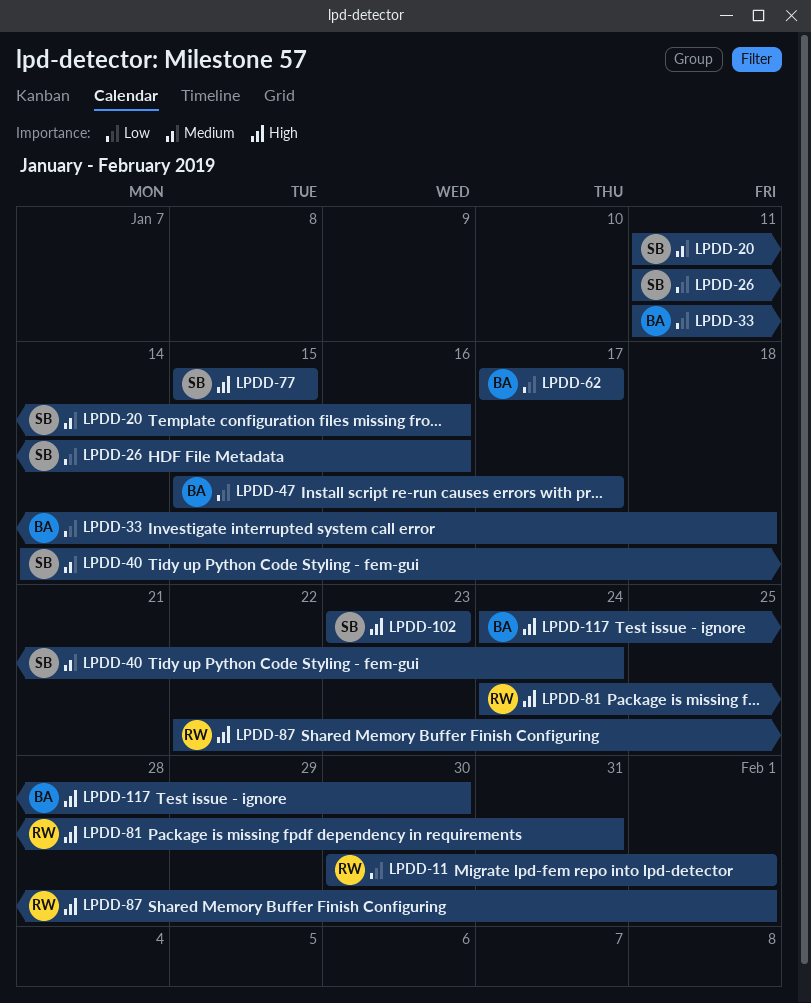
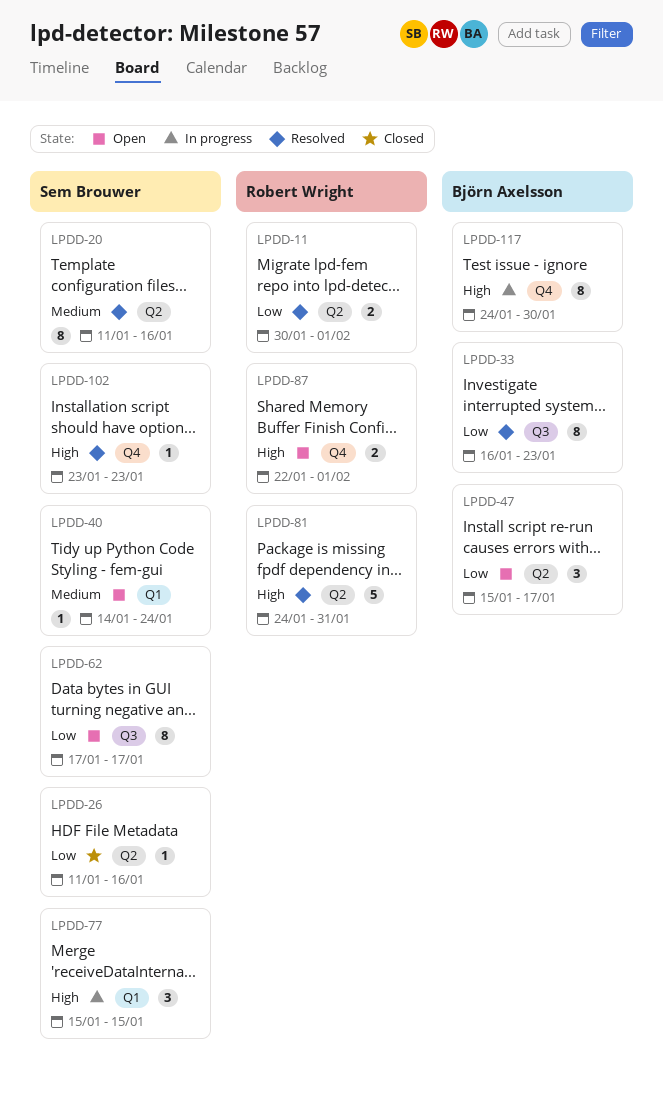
LPDD-33, start: Jan 11 -> Jan 16
LPDD-33, due: Jan 18 -> Jan 23
LPDD-62, owner: Björn Axelsson -> Sem Brouwer

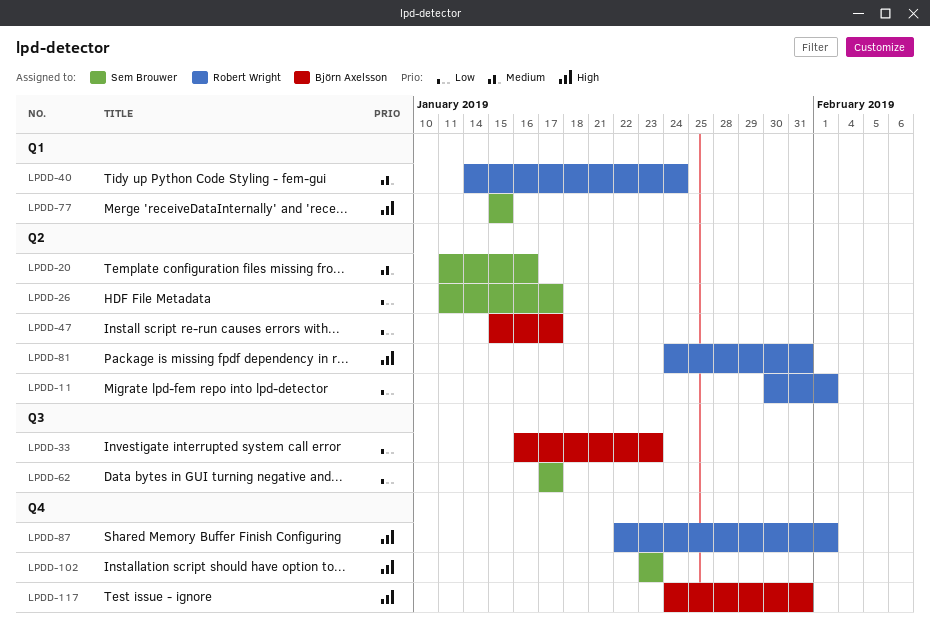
LPDD-26, due: Jan 16 -> Jan 17
LPDD-40, owner: Sem Brouwer -> Robert Wright
LPDD-117, due: Jan 30 -> Jan 31

